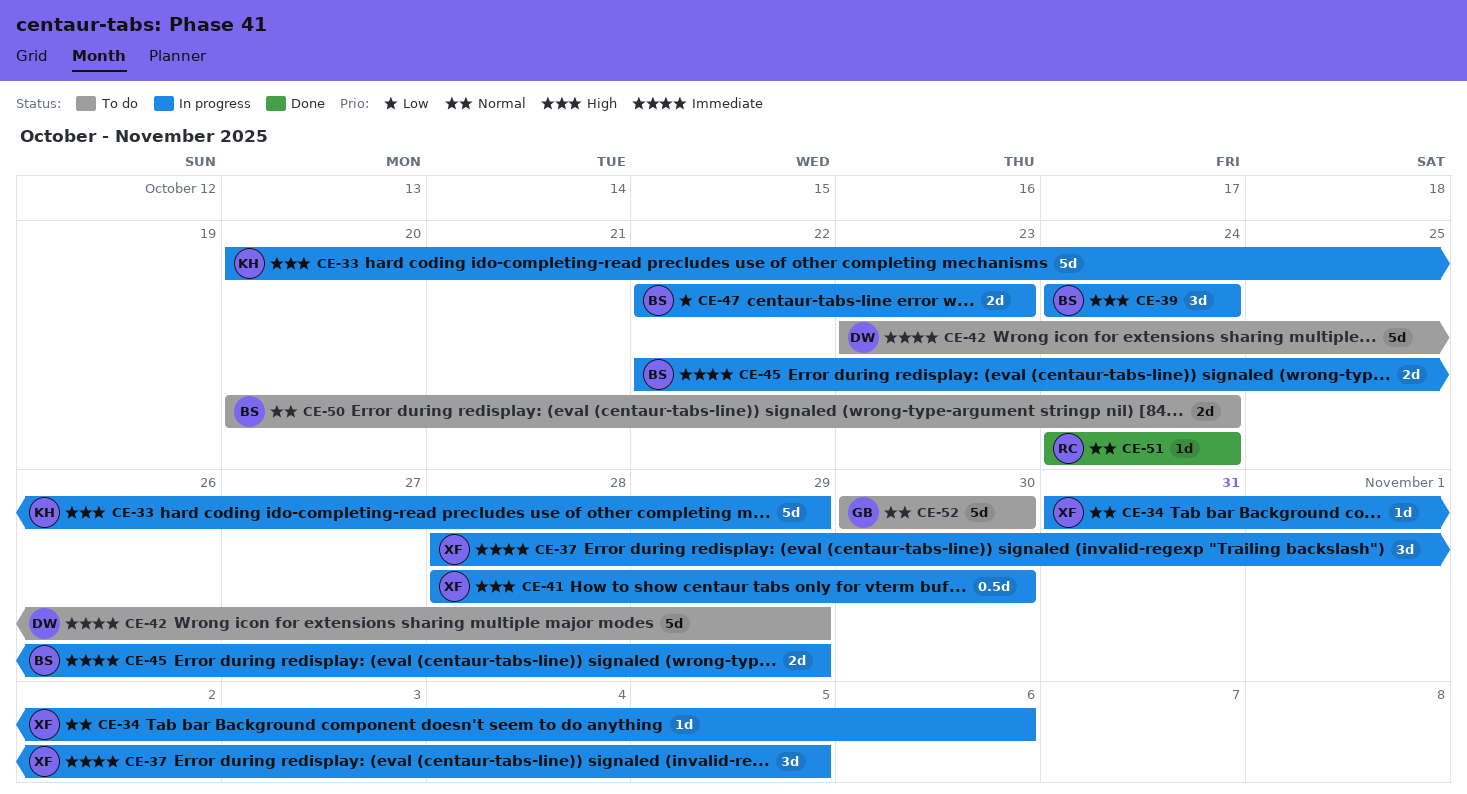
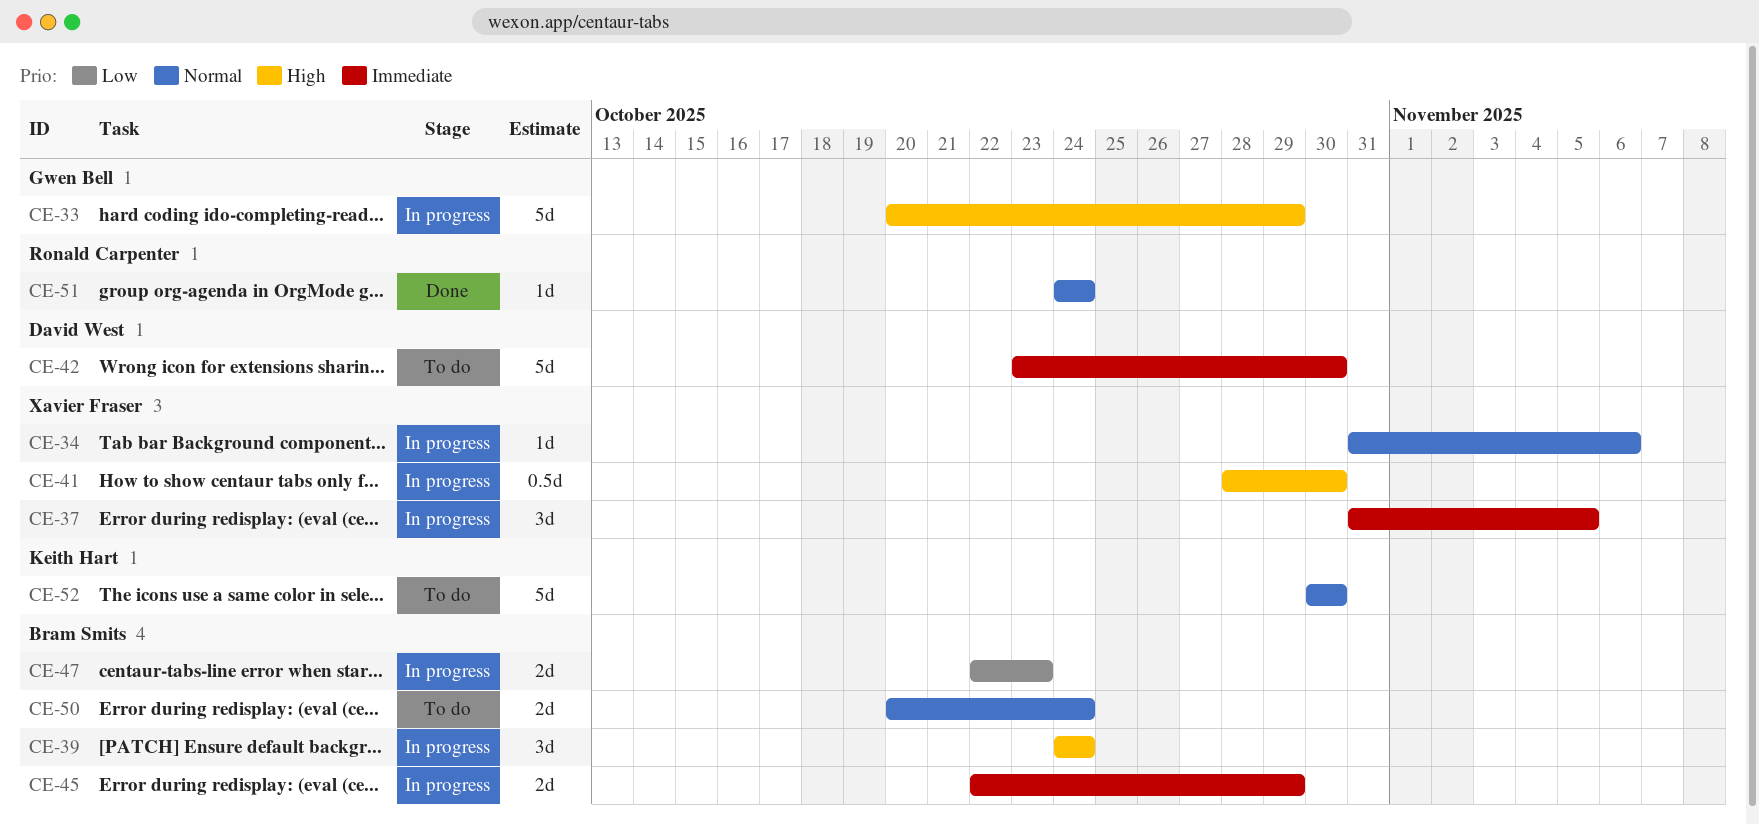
CE-33, owner: Keith Hart -> Gwen Bell
CE-37, start: Oct 28 -> Oct 31
CE-42, due: Oct 29 -> Oct 30
CE-52, owner: Gwen Bell -> Keith Hart

